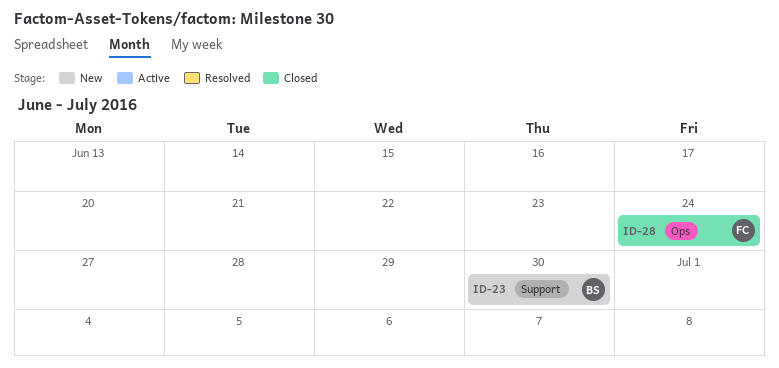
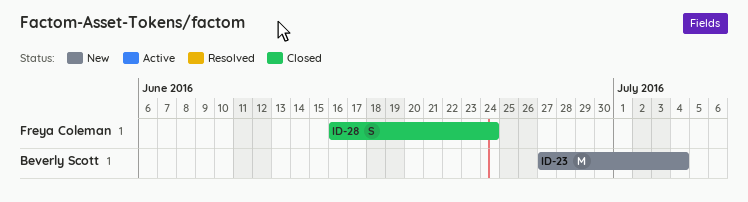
ID-23, due: Jun 30 -> Jul 4

